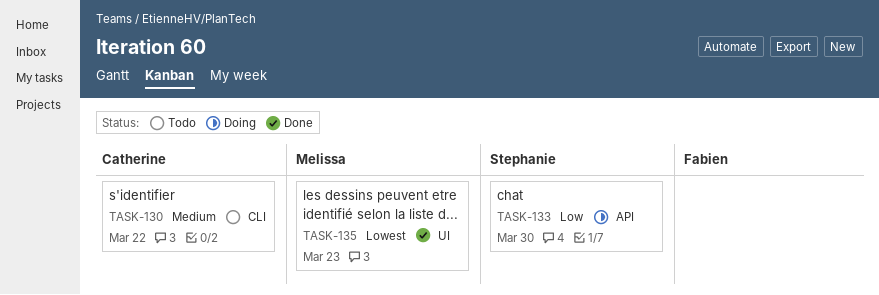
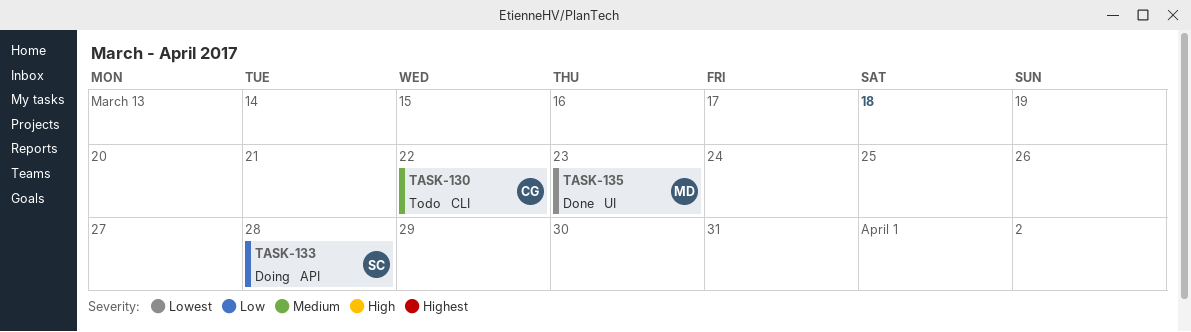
TASK-133, due: Mar 30 -> Mar 28

